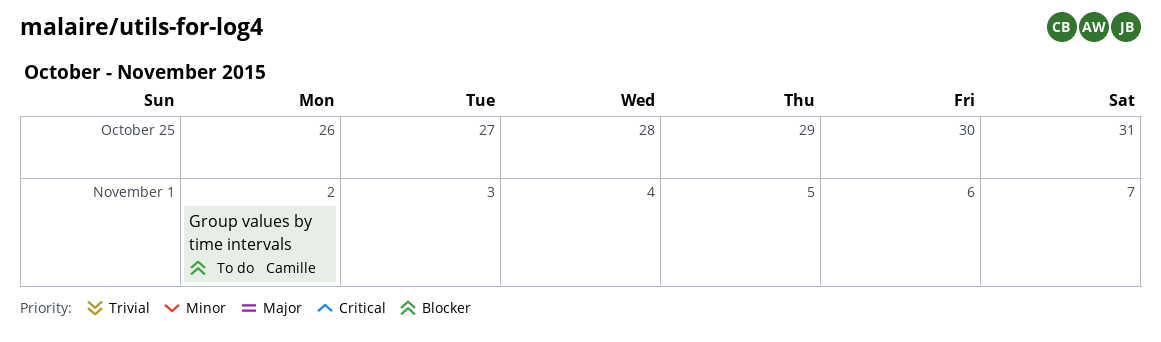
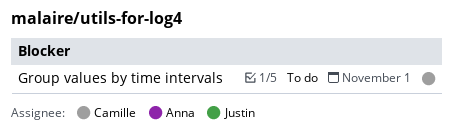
Group values by time intervals, due: Nov 2 -> Nov 1

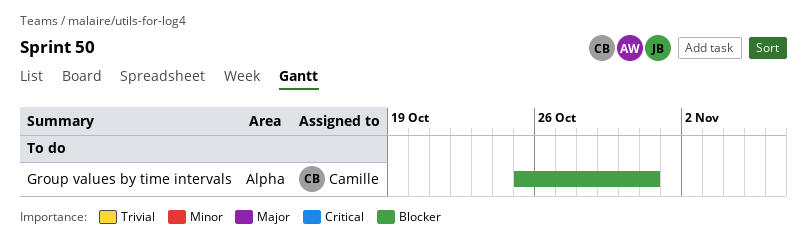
Group values by time intervals, due: Nov 1 -> Oct 31

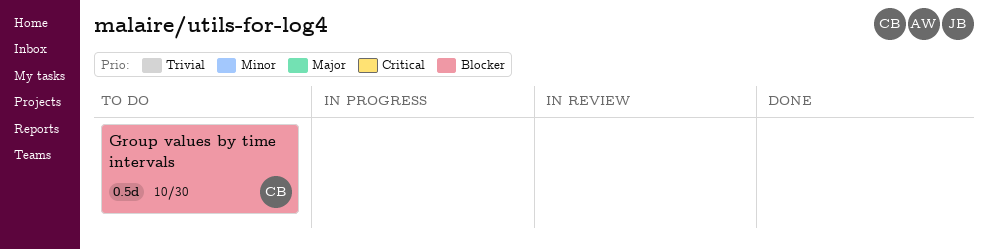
Group values by time intervals, due: Oct 31 -> Oct 30

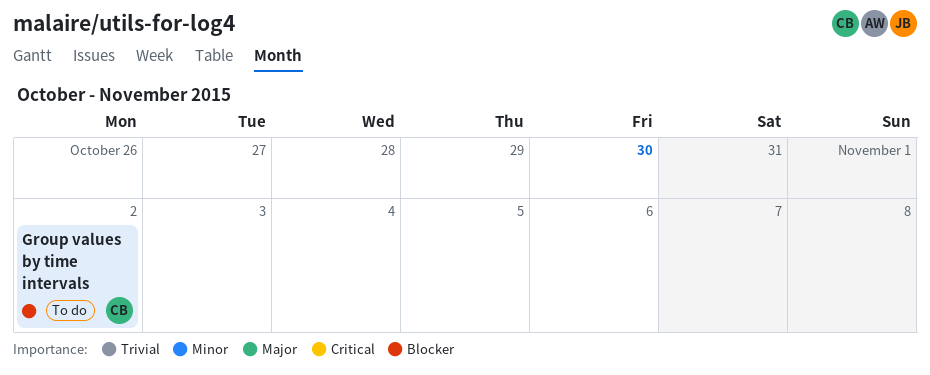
Group values by time intervals, due: Oct 30 -> Nov 2

